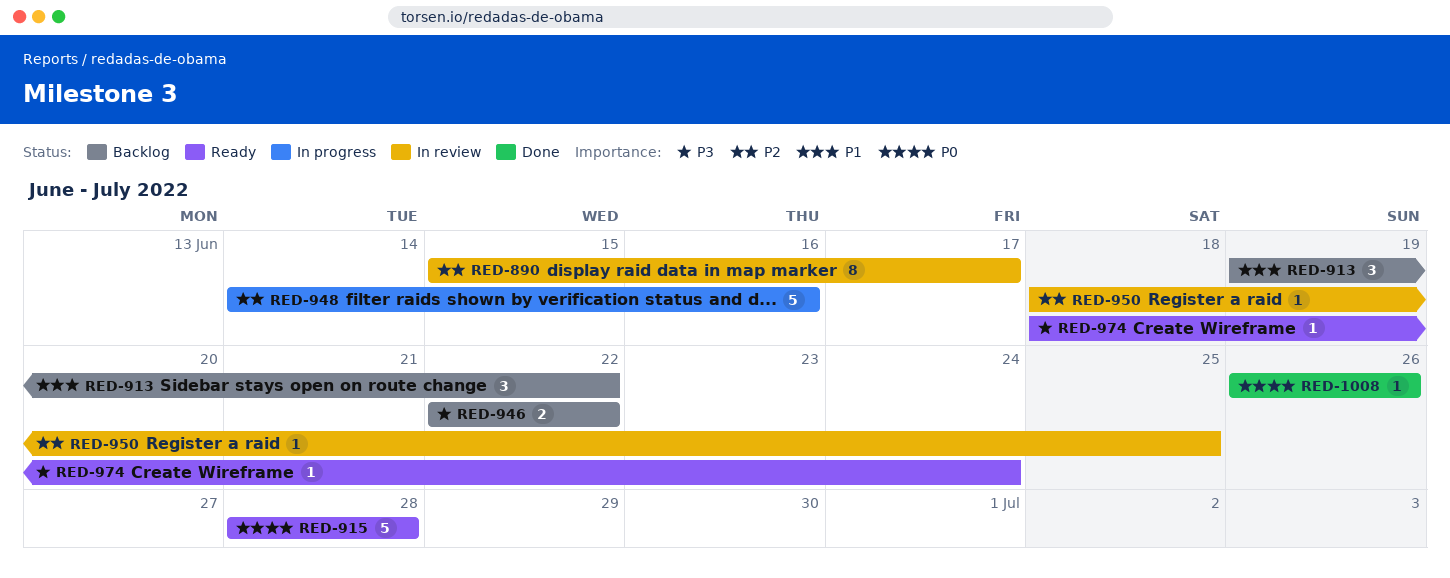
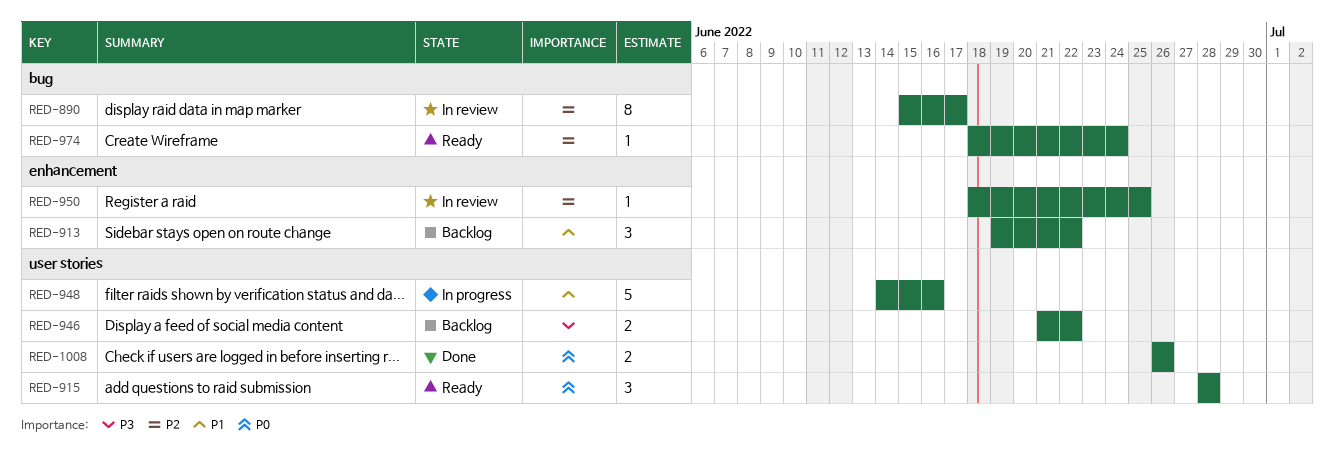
RED-915, estimate: 5 -> 3
RED-946, start: Jun 22 -> Jun 21
RED-948, priority: P2 -> P1
RED-974, priority: P3 -> P2
RED-1008, estimate: 1 -> 2

